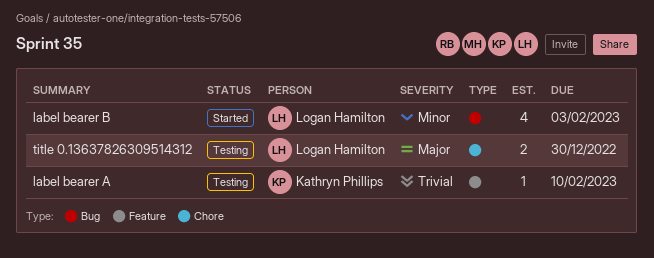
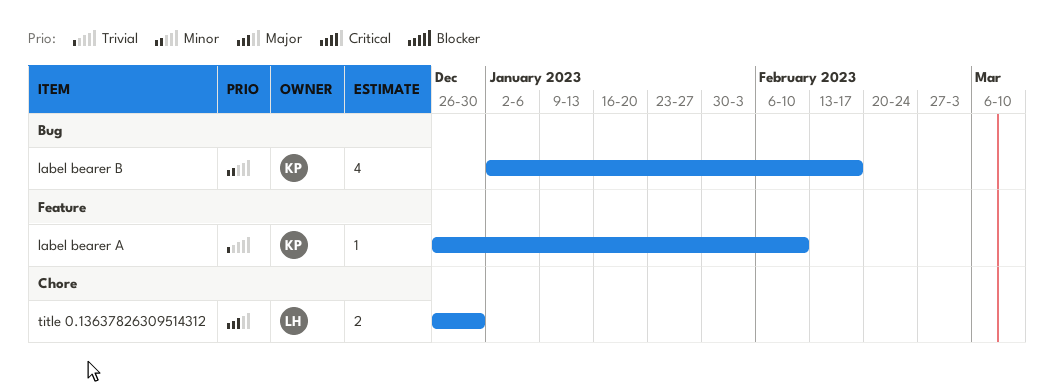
label bearer B, owner: Logan Hamilton -> Kathryn Phillips
label bearer B, due: Feb 3 -> Feb 17

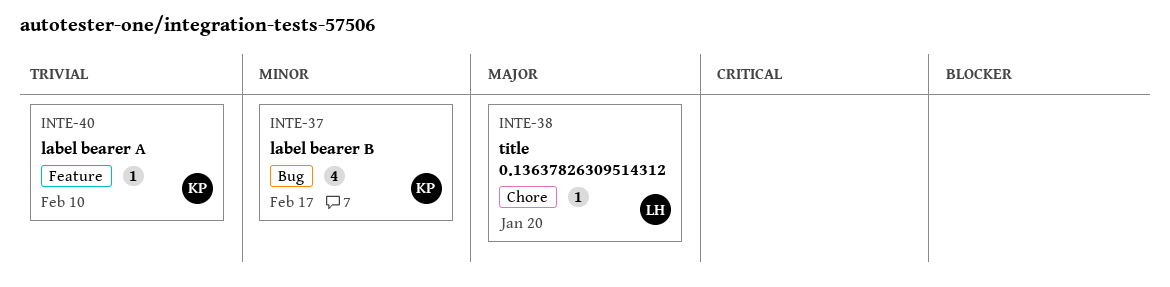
title 0.13637826309514312, estimate: 2 -> 1
title 0.13637826309514312, due: Dec 30 -> Jan 20

